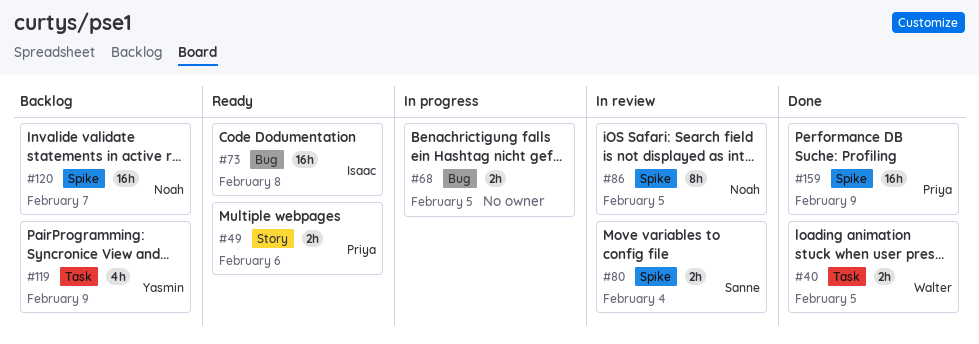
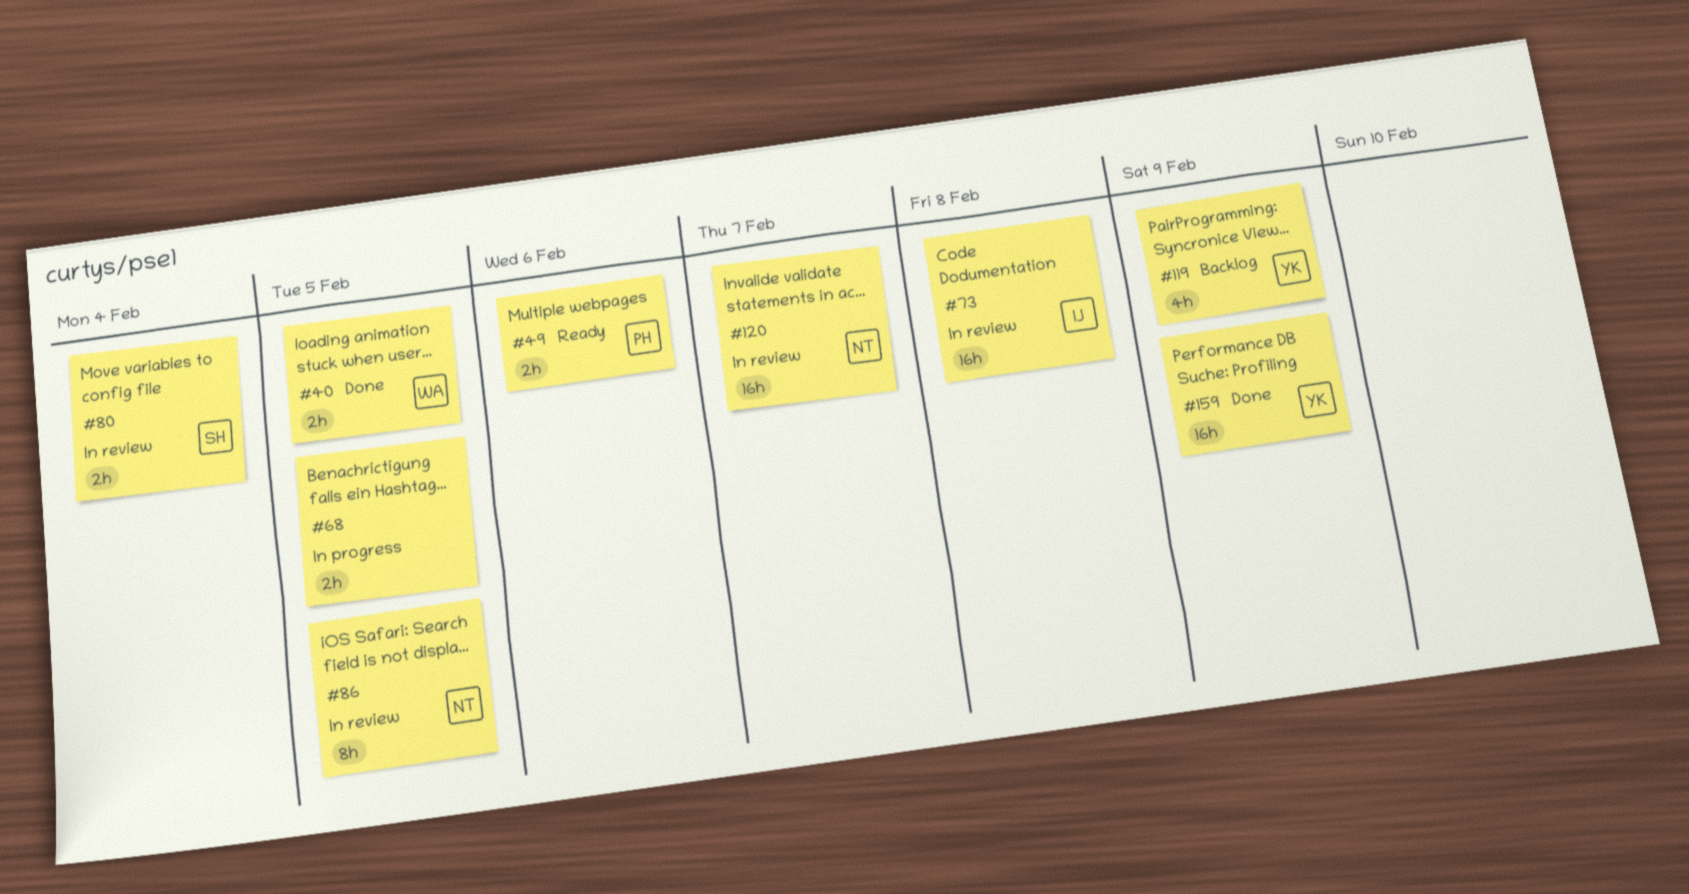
#73, status: Ready -> In review
#120, status: Backlog -> In review
#159, owner: Priya -> Yasmin

